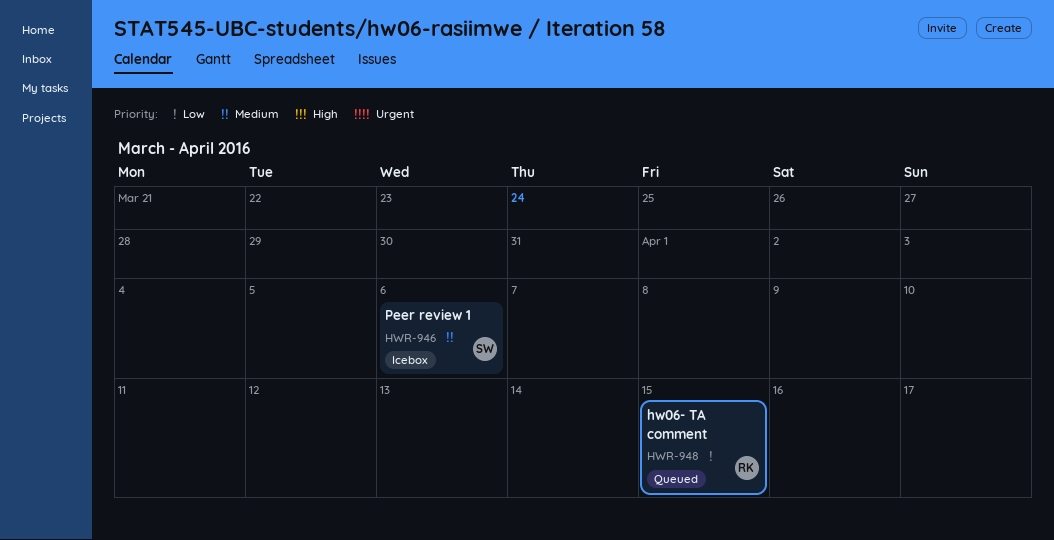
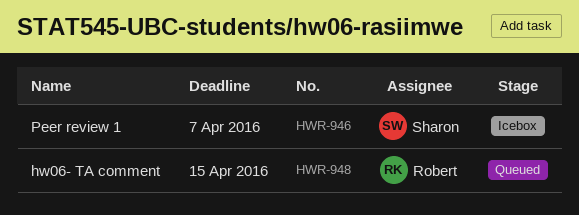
HWR-946, due: Apr 6 -> Apr 7

